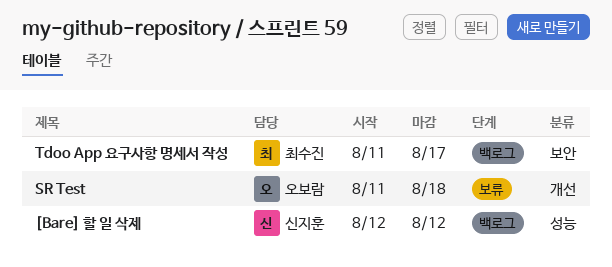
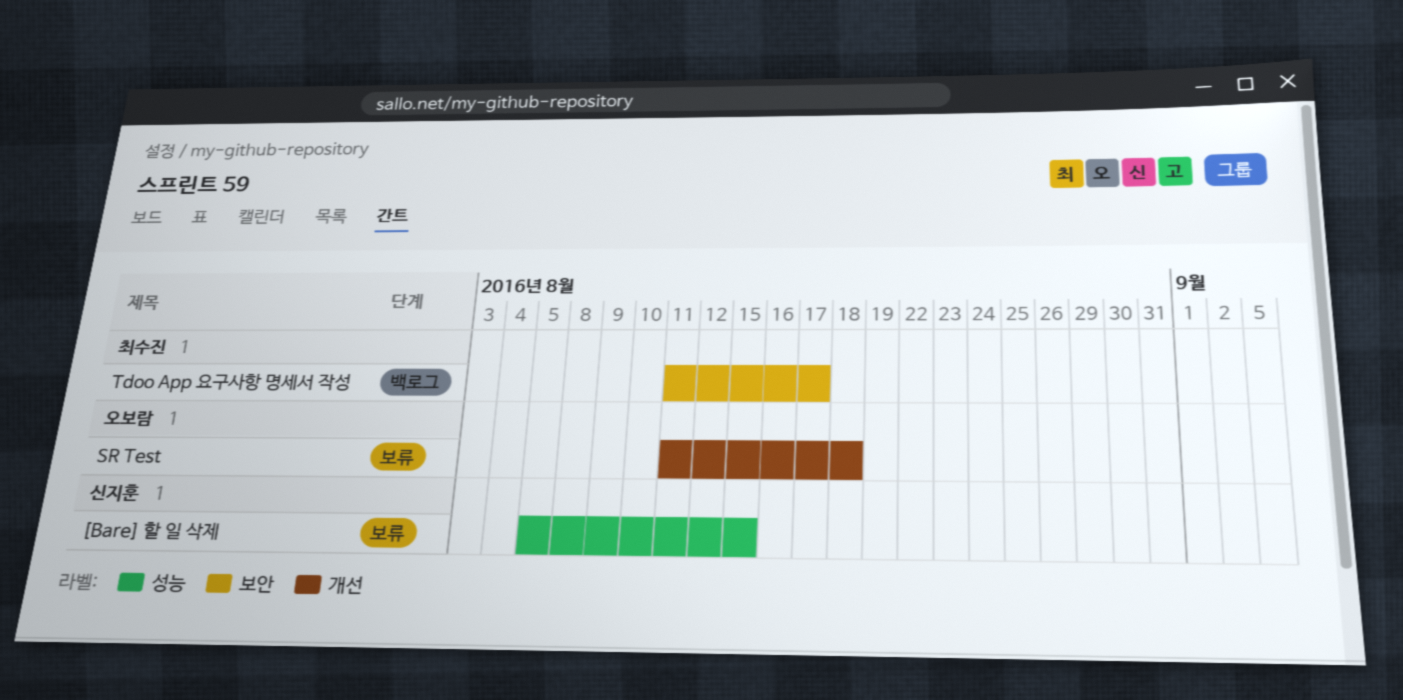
[Bare] 할 일 삭제, status: 백로그 -> 보류
[Bare] 할 일 삭제, start: Aug 12 -> Aug 5
[Bare] 할 일 삭제, due: Aug 12 -> Aug 15

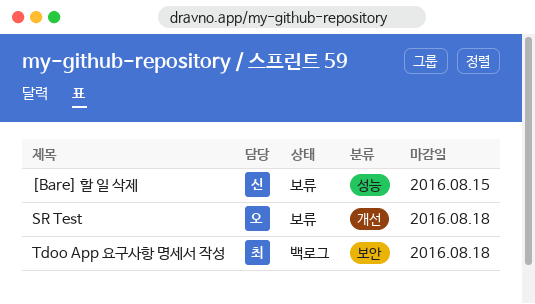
Tdoo App 요구사항 명세서 작성, due: Aug 17 -> Aug 18

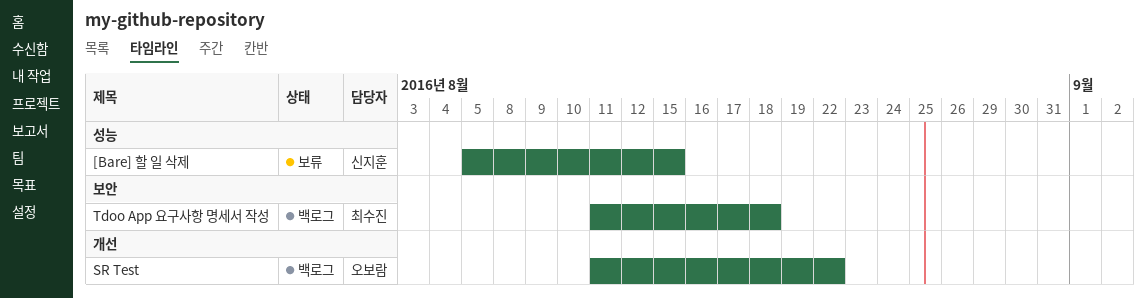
SR Test, status: 보류 -> 백로그
SR Test, due: Aug 18 -> Aug 22

